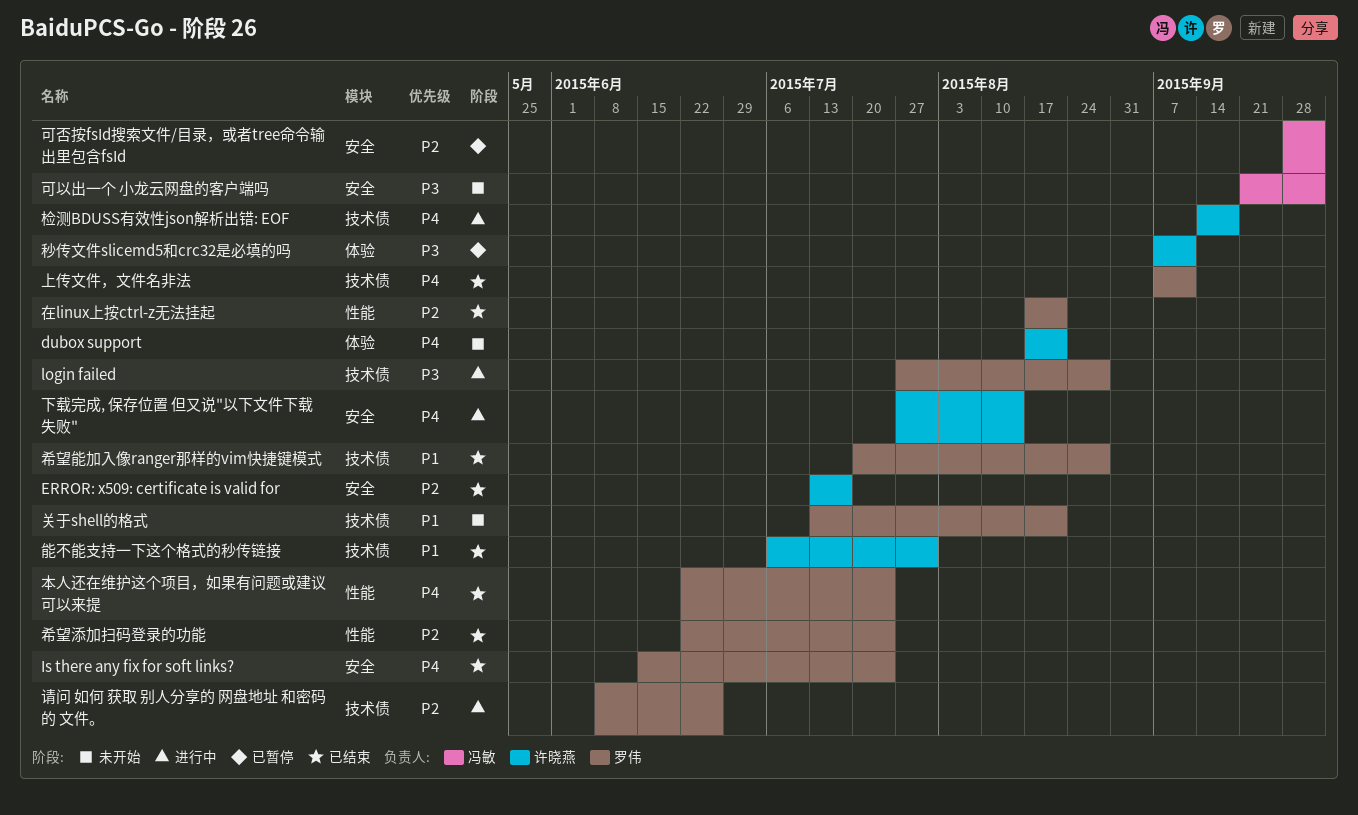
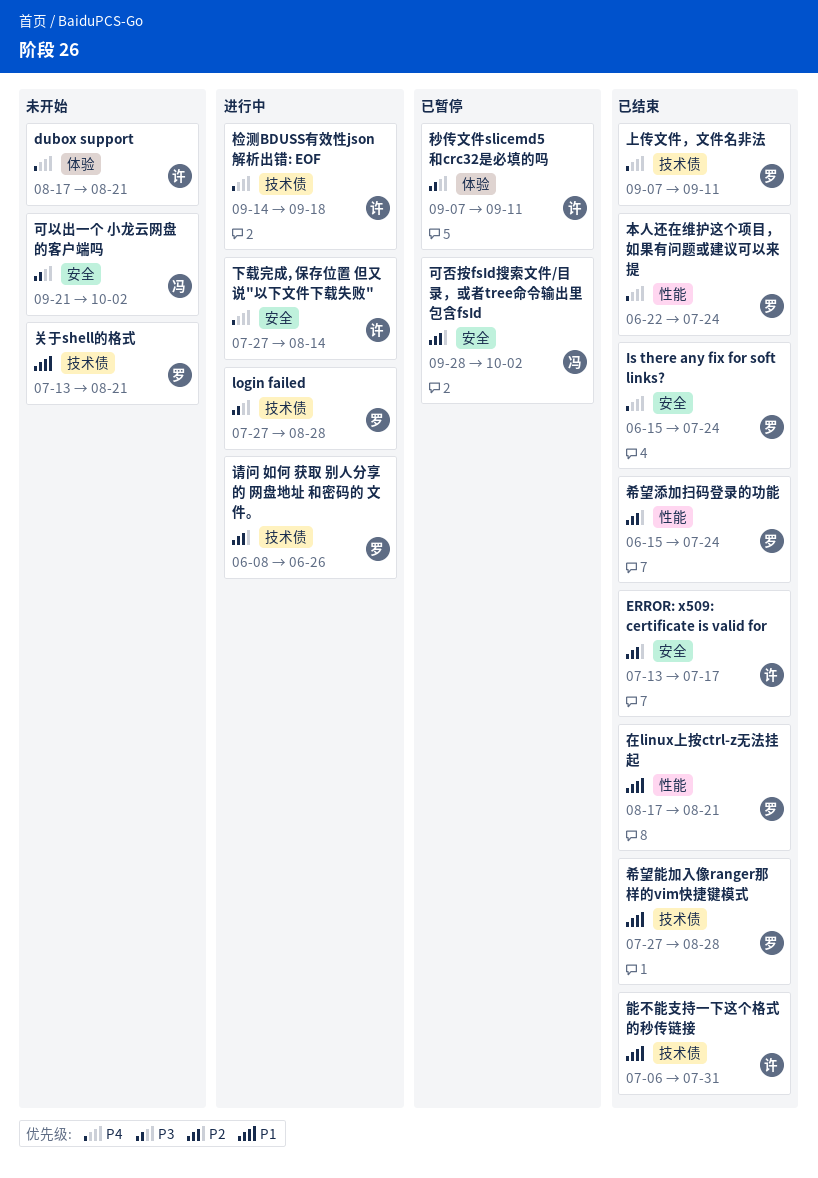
在linux上按ctrl-z无法挂起, priority: P2 -> P1
希望添加扫码登录的功能, start: Jun 22 -> Jun 15
希望能加入像ranger那样的vim快捷键模式, start: Jul 20 -> Jul 27

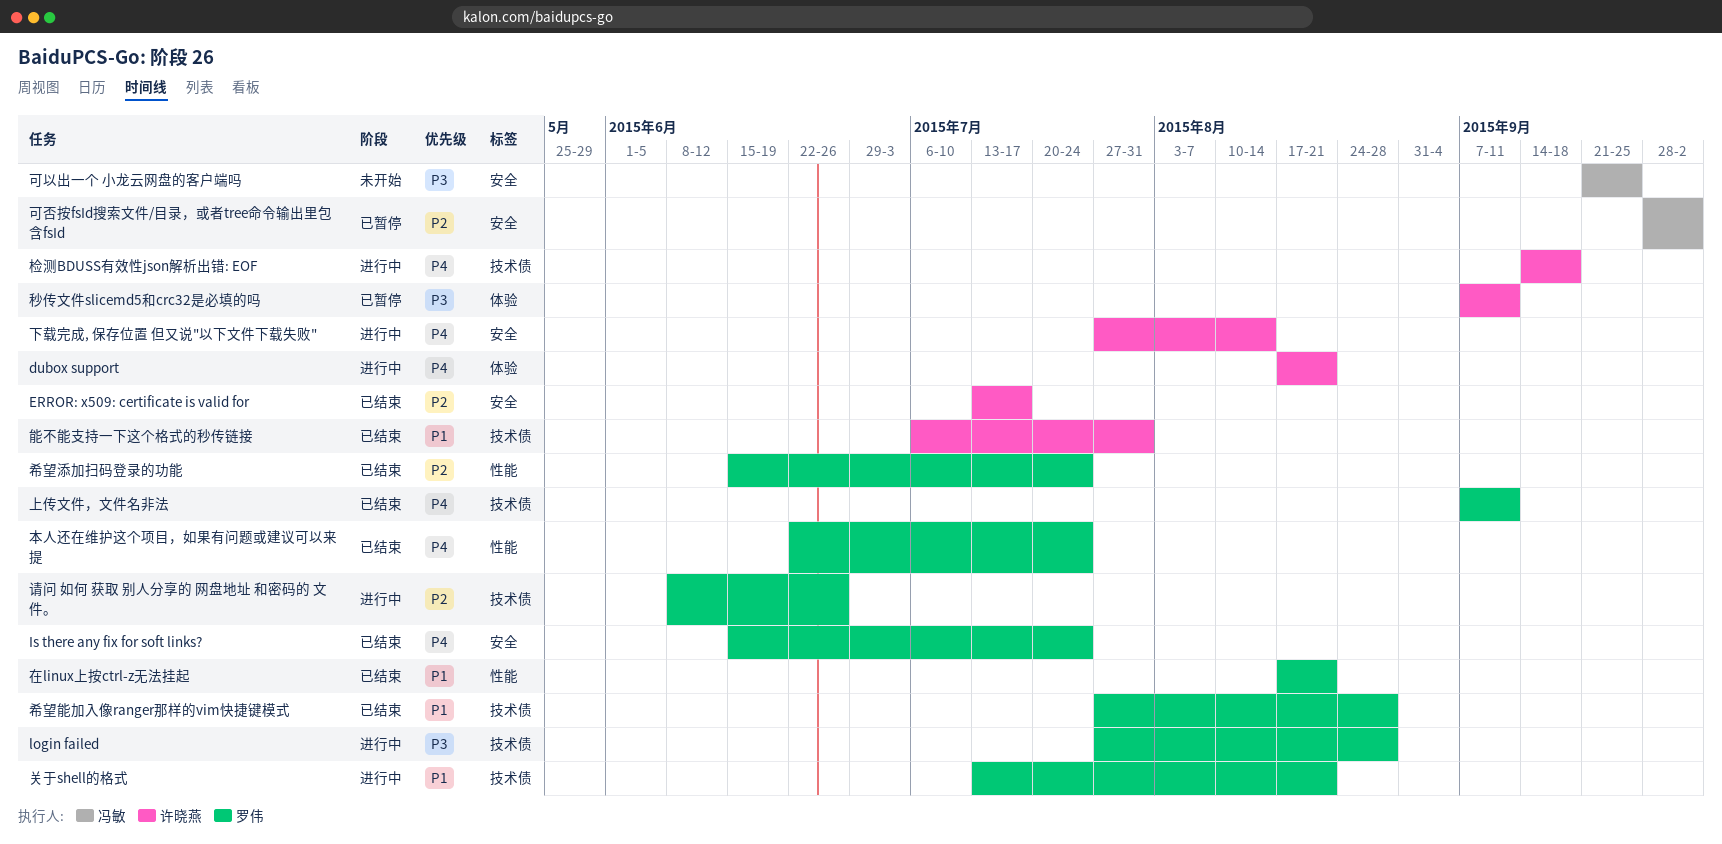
dubox support, status: 未开始 -> 进行中
关于shell的格式, status: 未开始 -> 进行中
可以出一个 小龙云网盘的客户端吗, due: Oct 2 -> Sep 25

